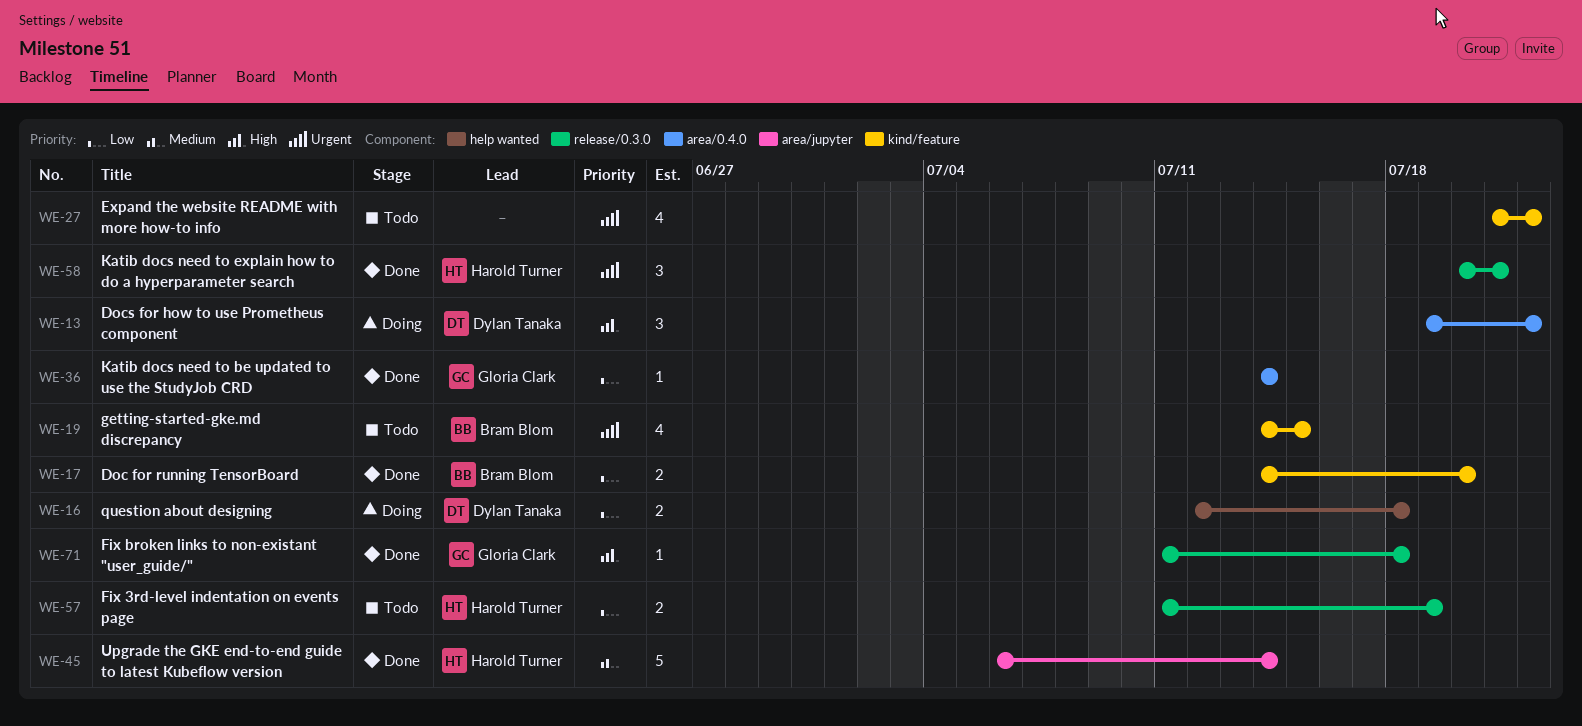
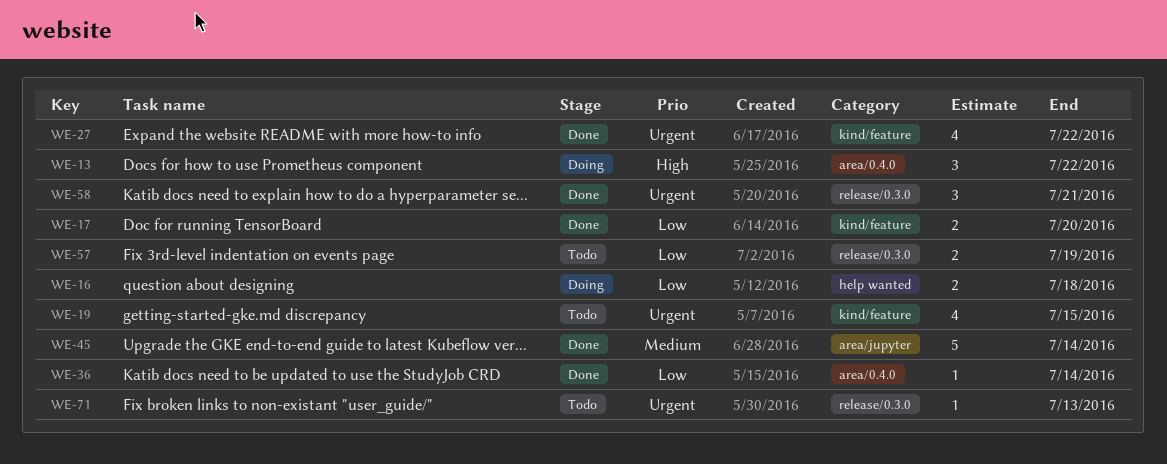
WE-27, status: Todo -> Done
WE-71, status: Done -> Todo
WE-71, priority: High -> Urgent
WE-71, due: Jul 18 -> Jul 13

